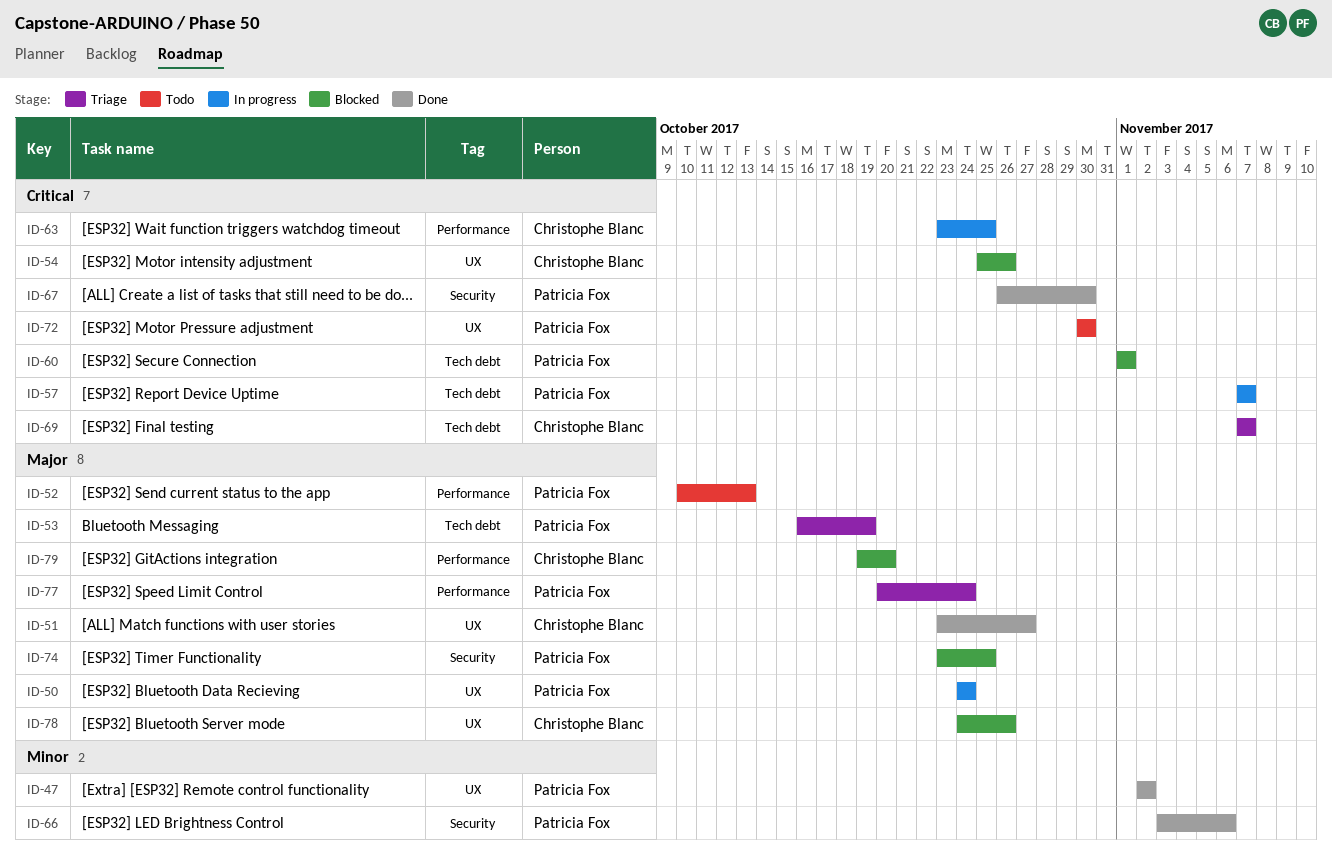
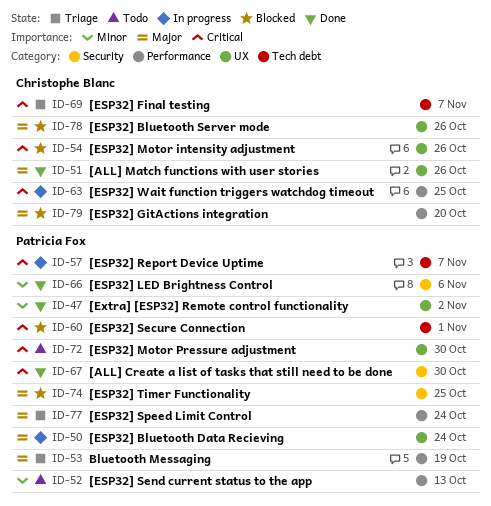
ID-51, due: Oct 27 -> Oct 26
ID-52, priority: Major -> Minor
ID-53, label: Tech debt -> Performance

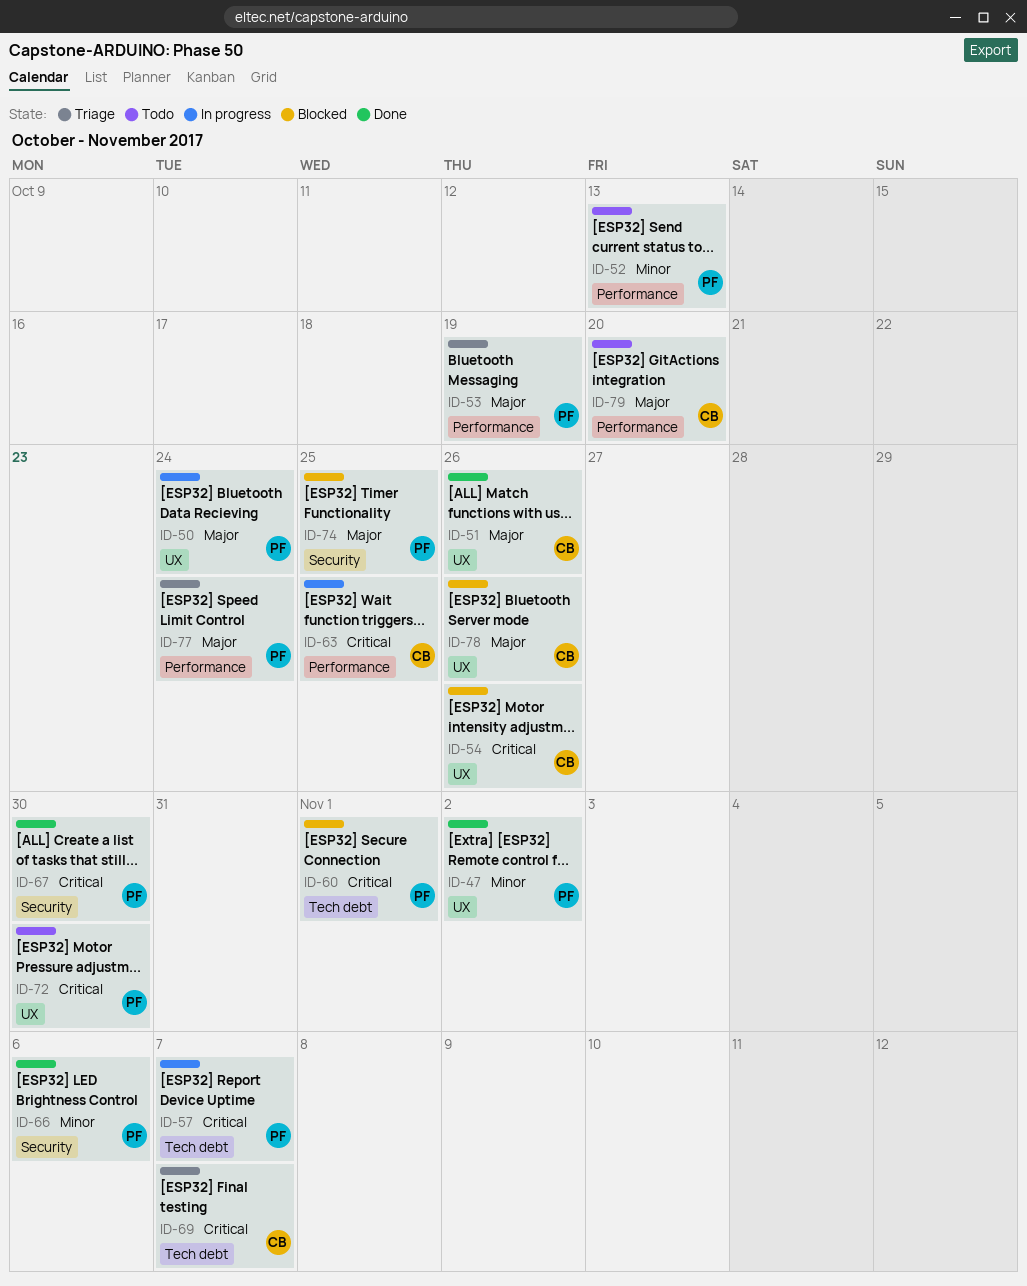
ID-79, status: Blocked -> Todo

